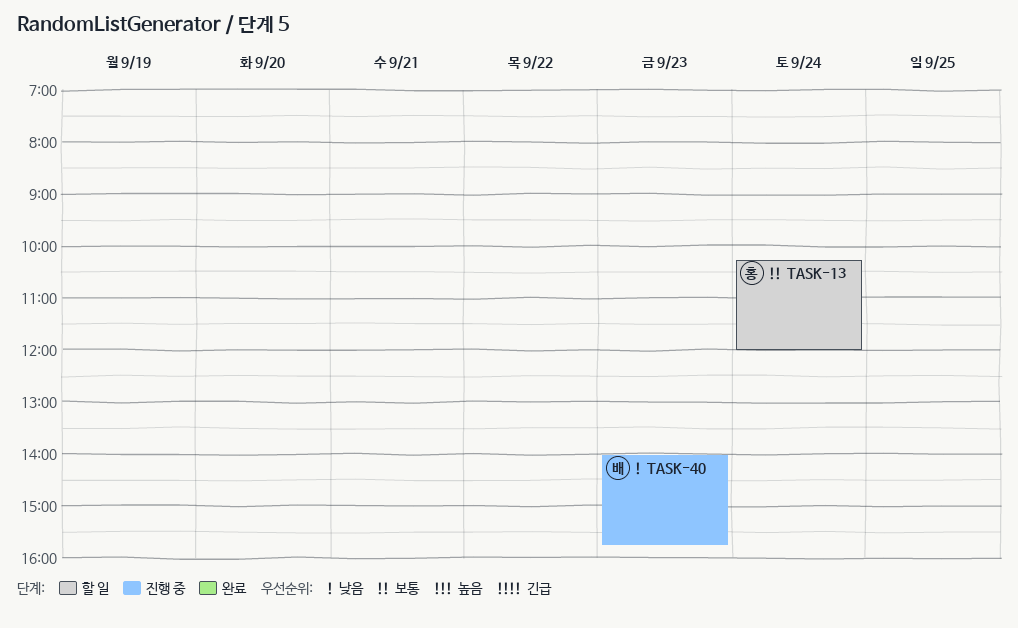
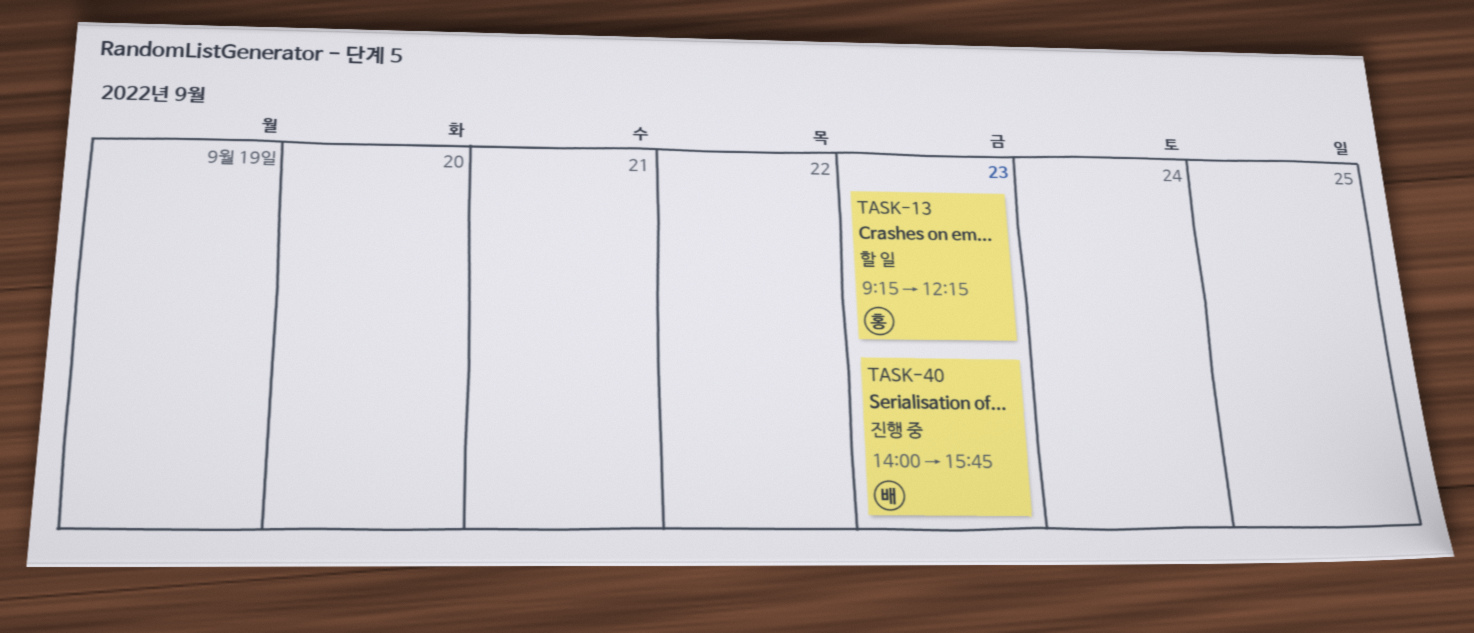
TASK-13, day: Sep 24 -> Sep 23
TASK-13, begins: 10:15 -> 09:15
TASK-13, ends: 12:00 -> 12:15

